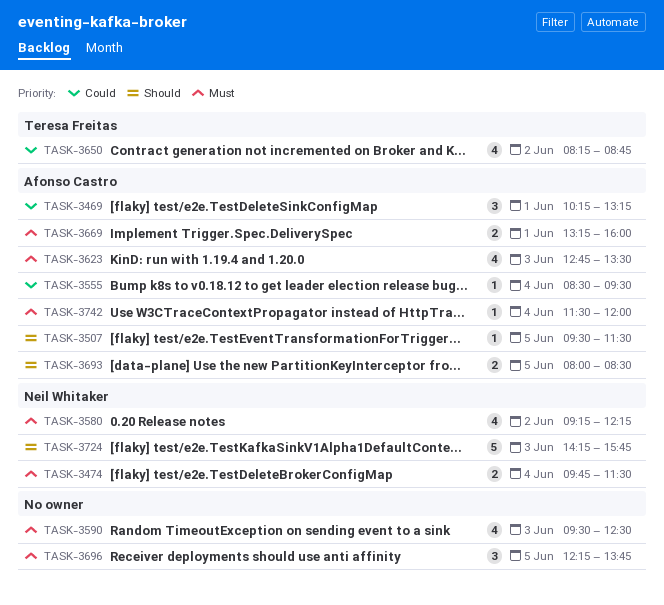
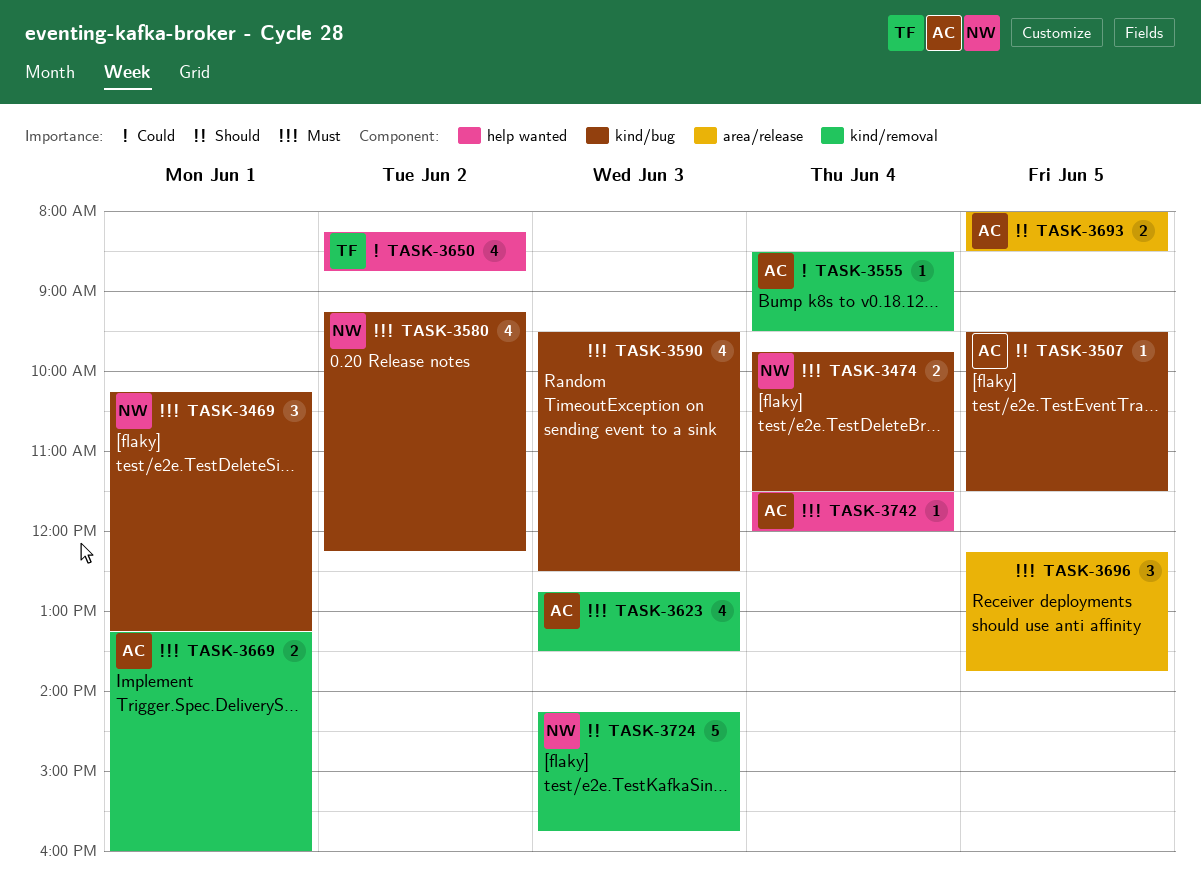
TASK-3469, owner: Afonso Castro -> Neil Whitaker
TASK-3469, priority: Could -> Must

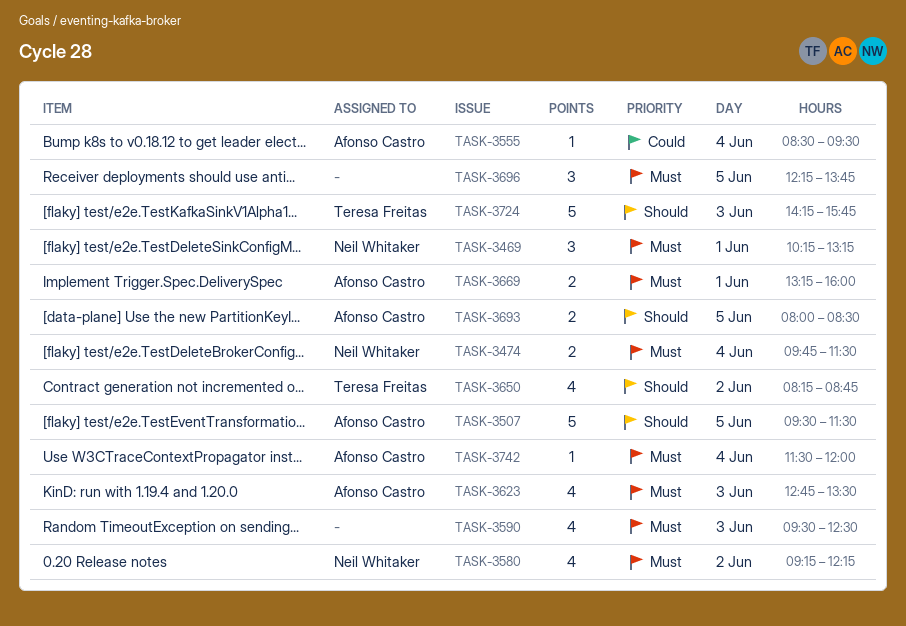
TASK-3507, estimate: 1 -> 5
TASK-3650, priority: Could -> Should
TASK-3724, owner: Neil Whitaker -> Teresa Freitas

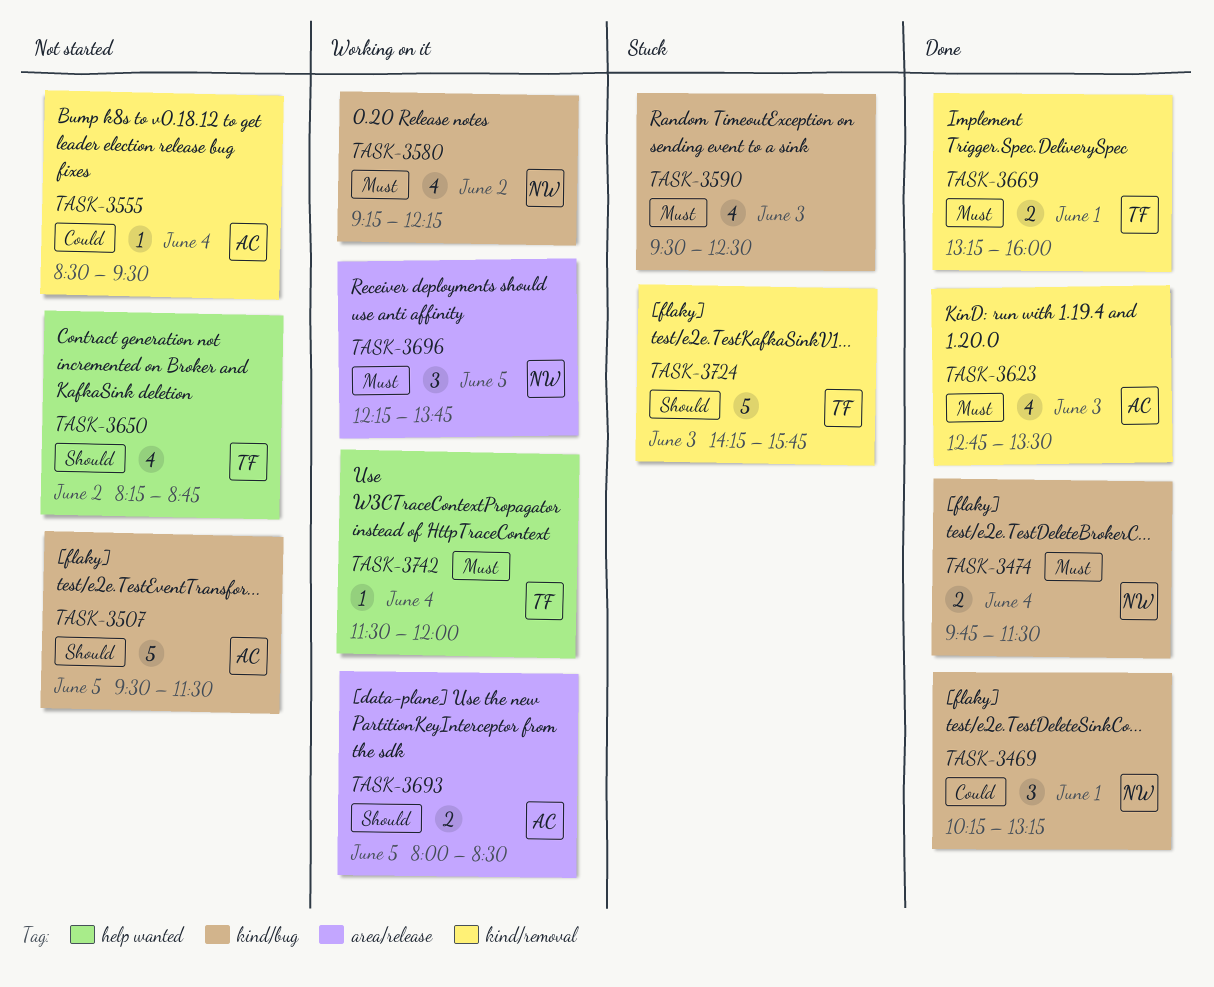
TASK-3469, priority: Must -> Could
TASK-3669, owner: Afonso Castro -> Teresa Freitas
TASK-3696, owner: none -> Neil Whitaker
TASK-3742, owner: Afonso Castro -> Teresa Freitas

